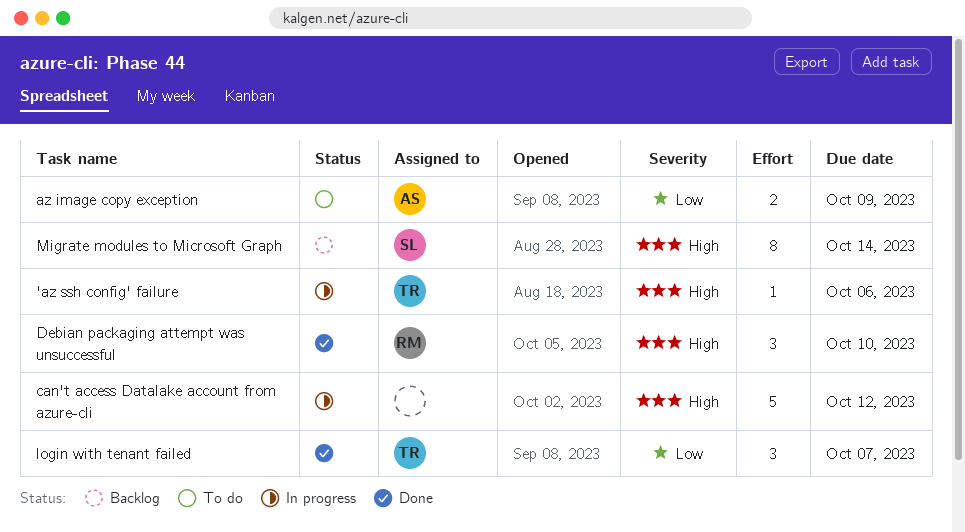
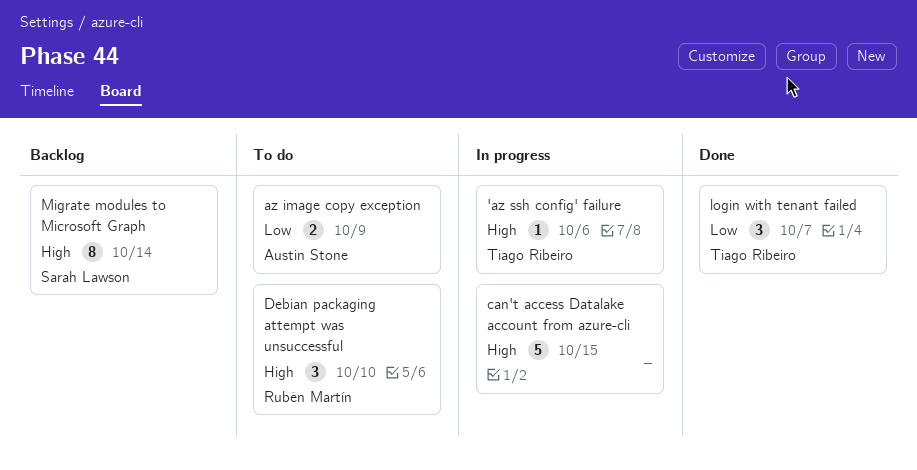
can't access Datalake account from azure-cli, due: Oct 12 -> Oct 15
Debian packaging attempt was unsuccessful, status: Done -> To do

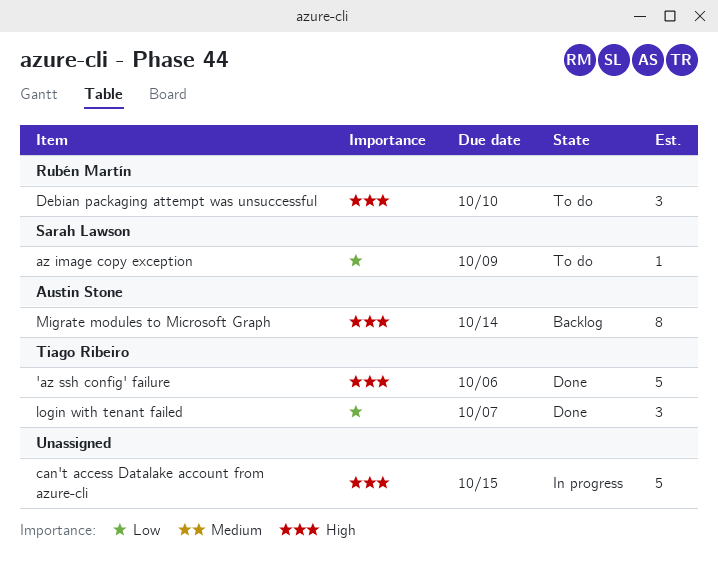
'az ssh config' failure, status: In progress -> Done
'az ssh config' failure, estimate: 1 -> 5
az image copy exception, owner: Austin Stone -> Sarah Lawson
az image copy exception, estimate: 2 -> 1
Migrate modules to Microsoft Graph, owner: Sarah Lawson -> Austin Stone

